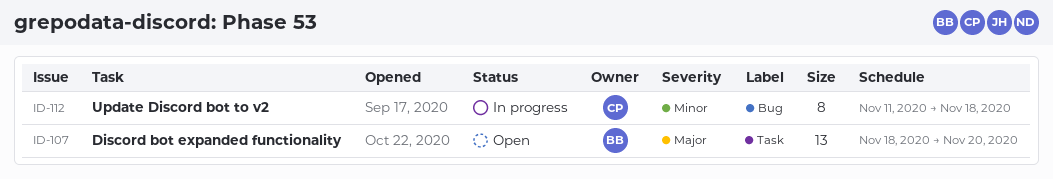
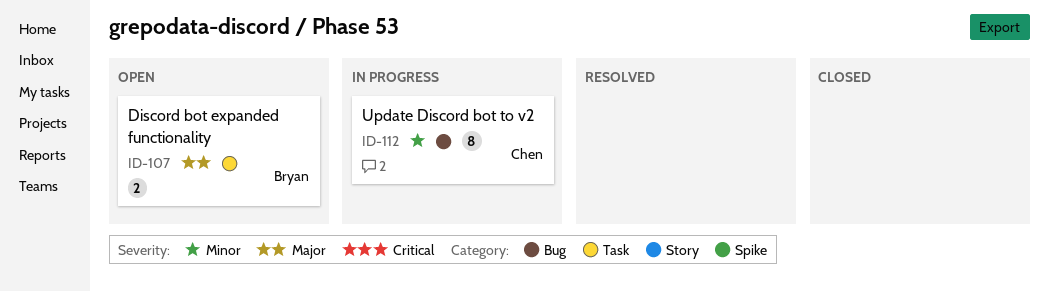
ID-107, estimate: 13 -> 2

